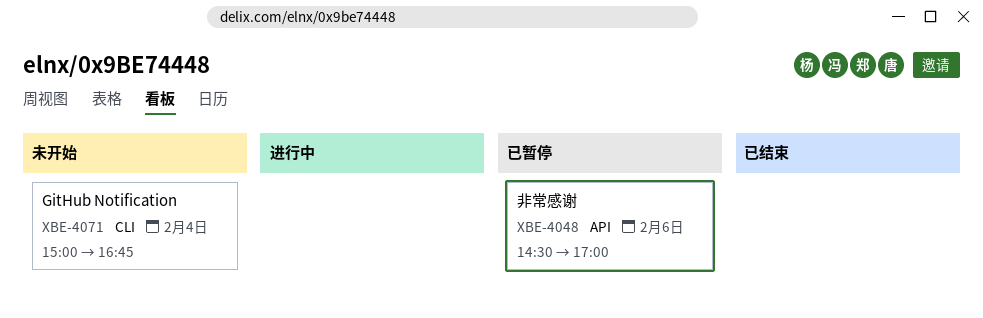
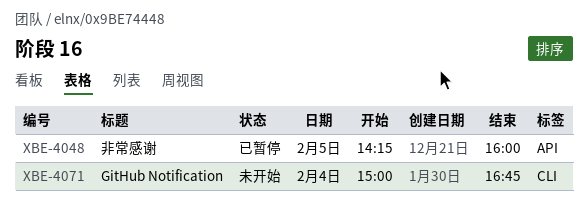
XBE-4048, day: Feb 6 -> Feb 5
XBE-4048, begins: 14:30 -> 14:15
XBE-4048, ends: 17:00 -> 16:00

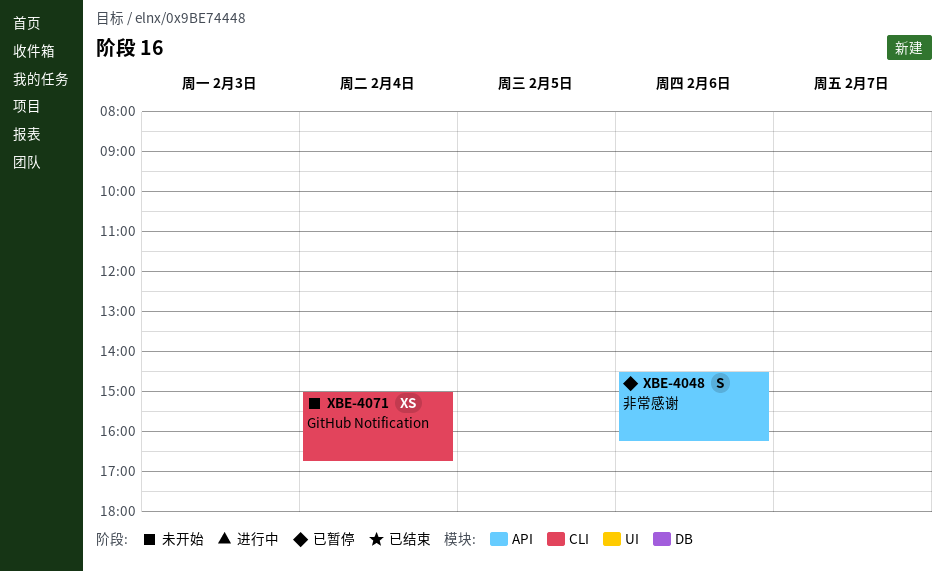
XBE-4048, day: Feb 5 -> Feb 6
XBE-4048, begins: 14:15 -> 14:30
XBE-4048, ends: 16:00 -> 16:15

